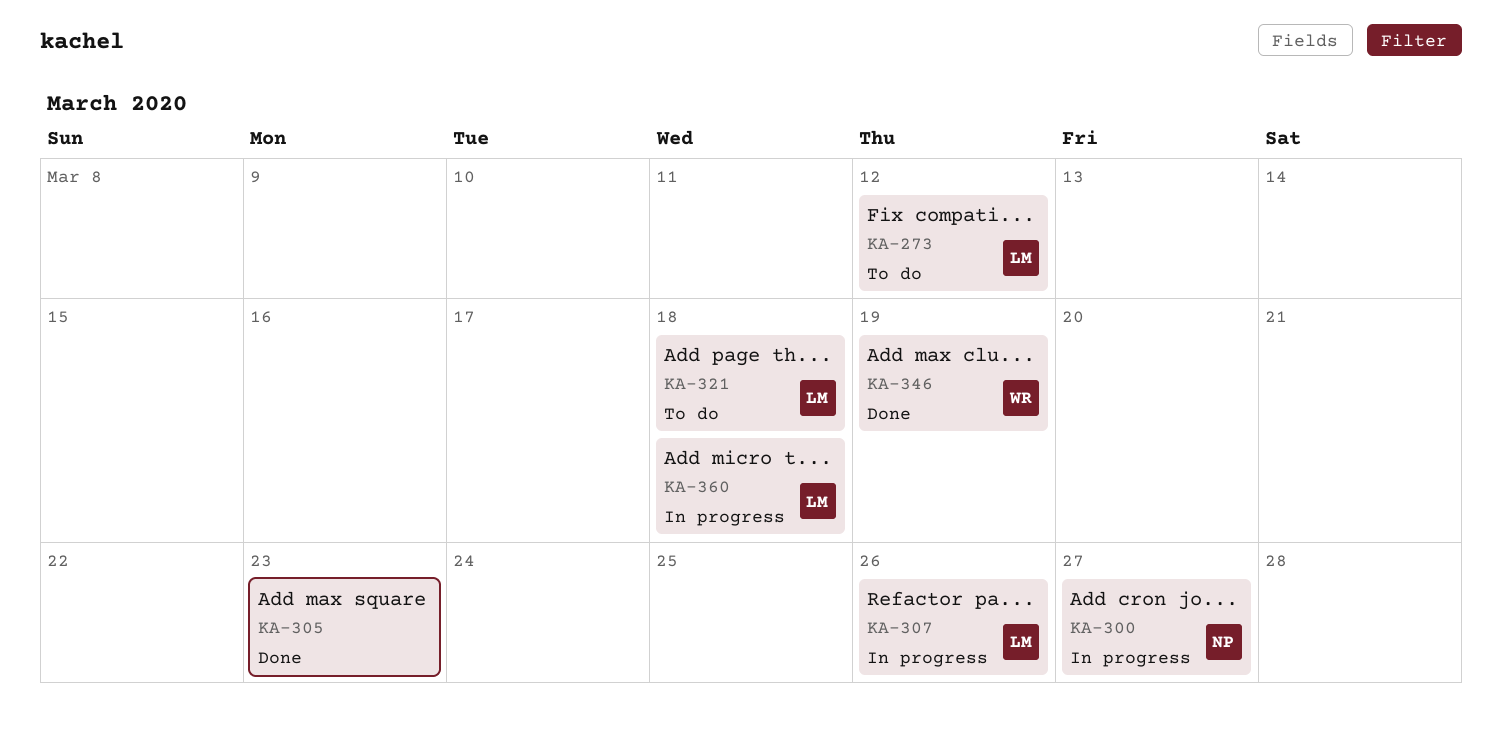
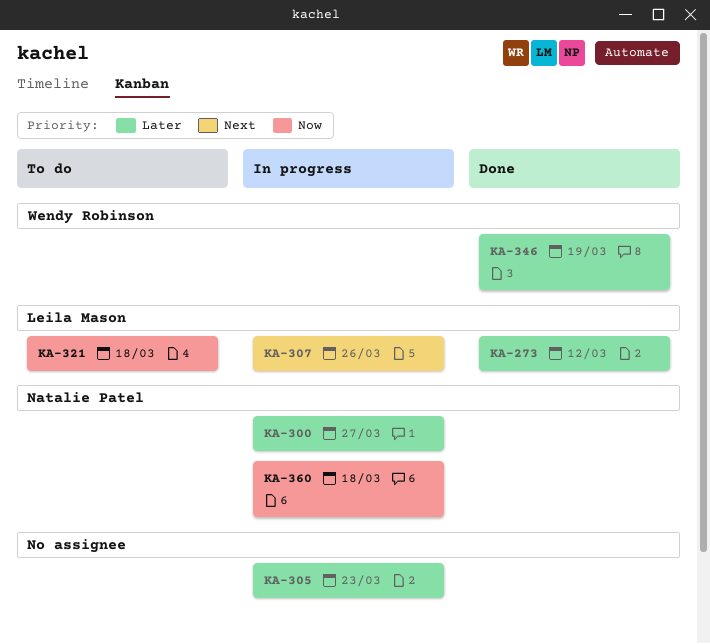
KA-273, status: To do -> Done
KA-305, status: Done -> In progress
KA-360, owner: Leila Mason -> Natalie Patel

